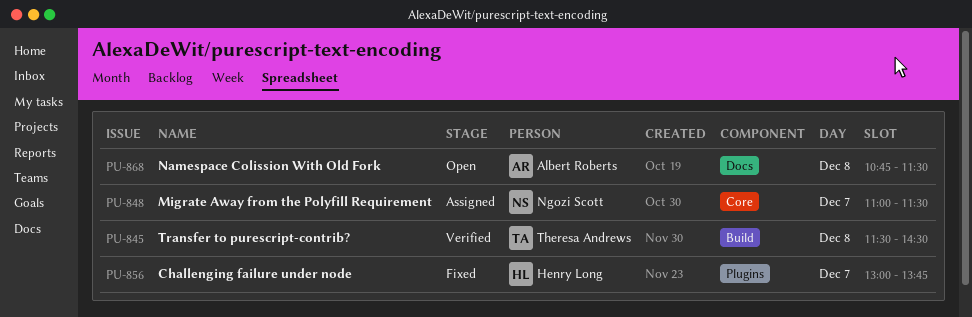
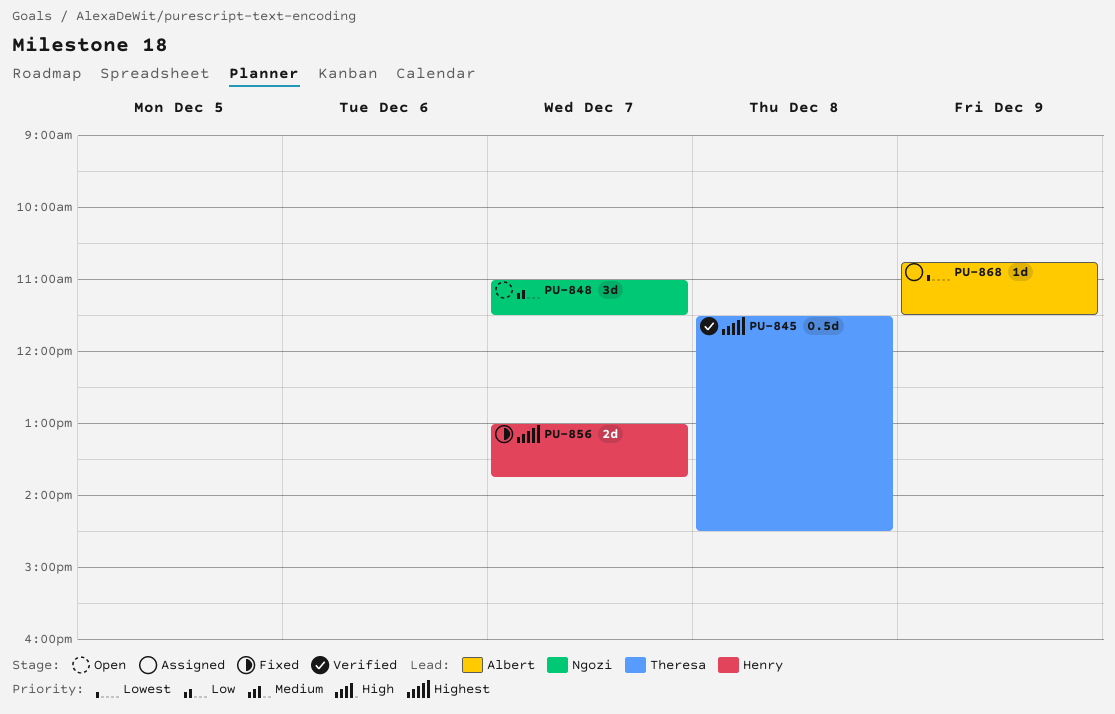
PU-848, status: Assigned -> Open
PU-868, status: Open -> Assigned
PU-868, day: Dec 8 -> Dec 9

